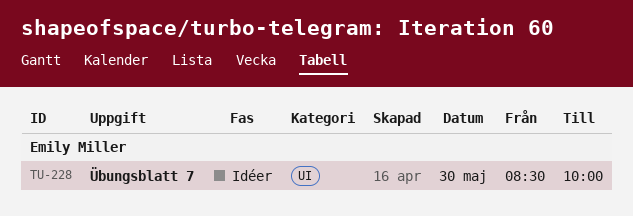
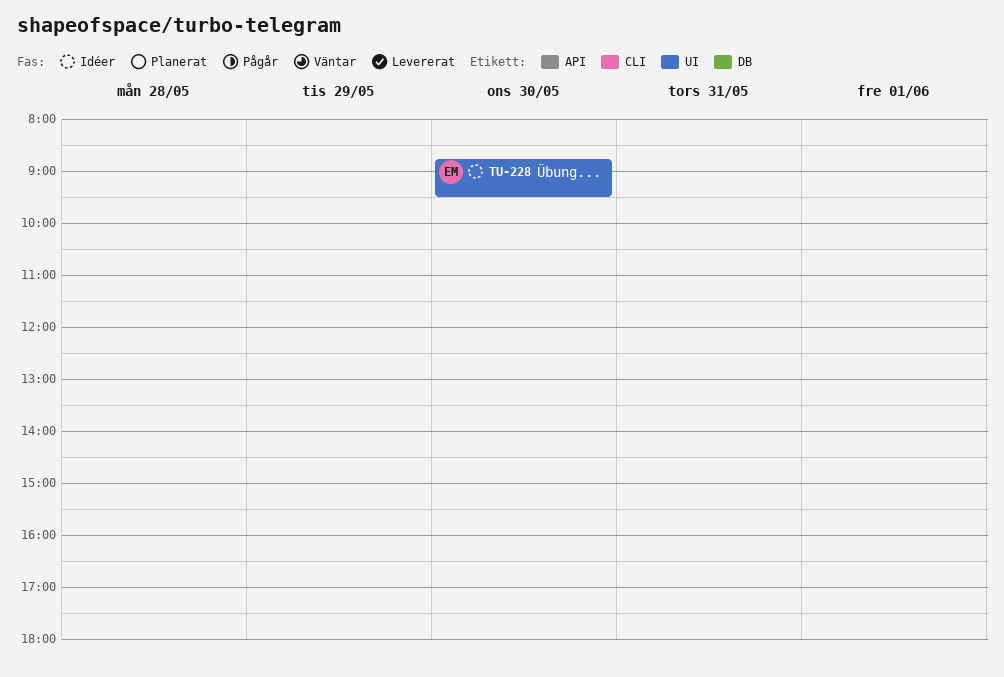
TU-228, begins: 08:30 -> 08:45
TU-228, ends: 10:00 -> 09:30

